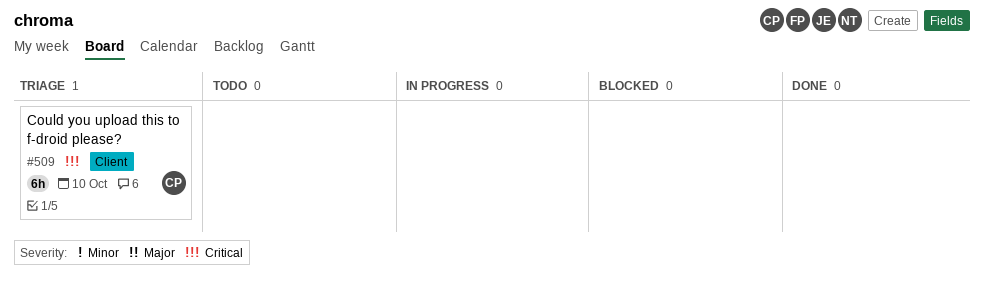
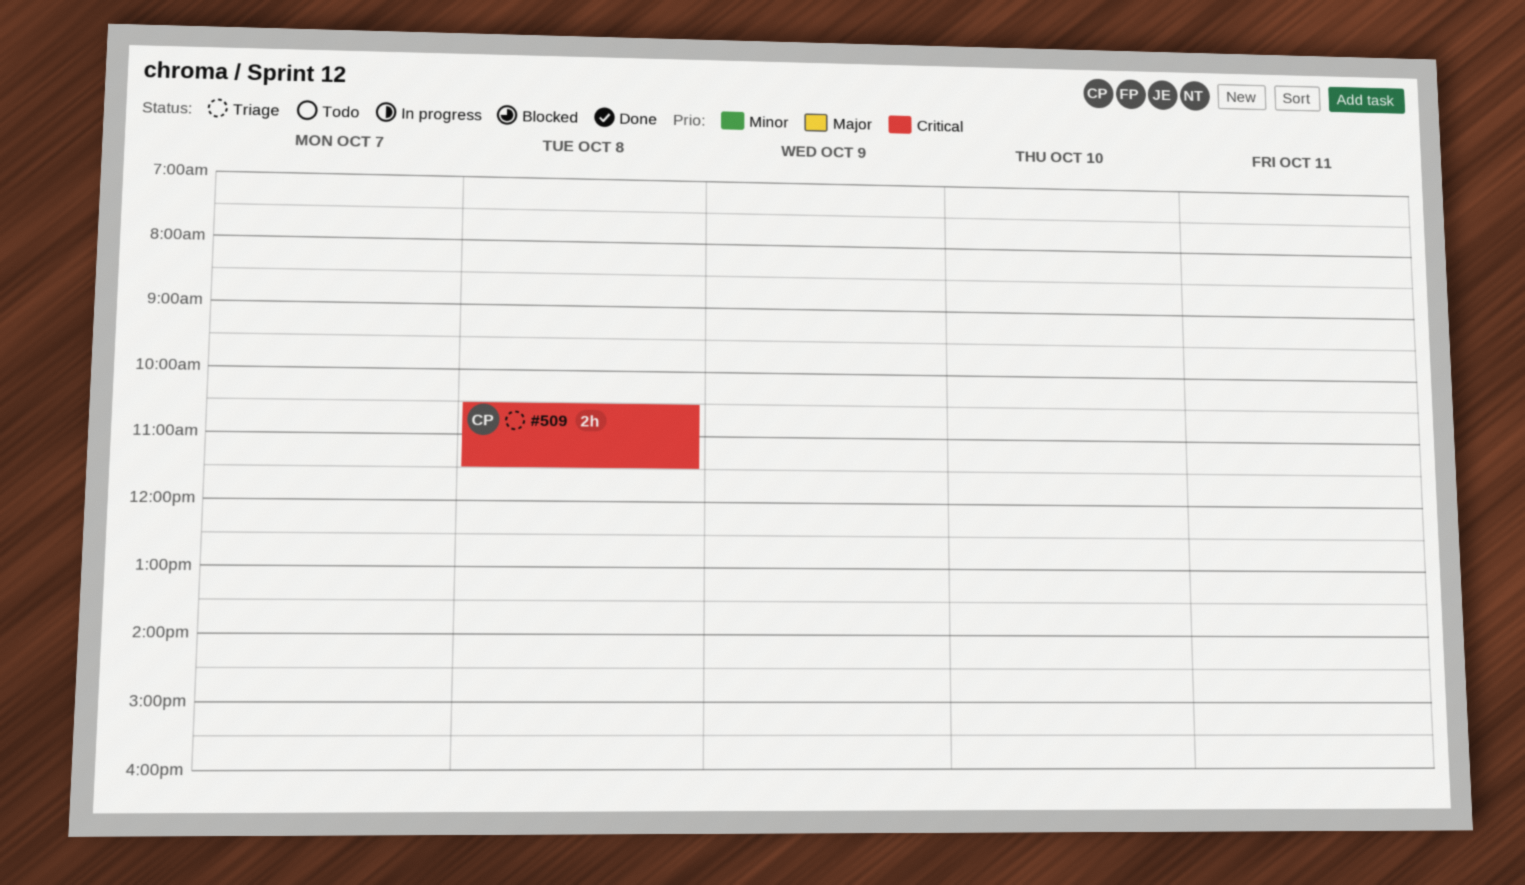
#509, estimate: 6h -> 2h
#509, day: Oct 10 -> Oct 8

